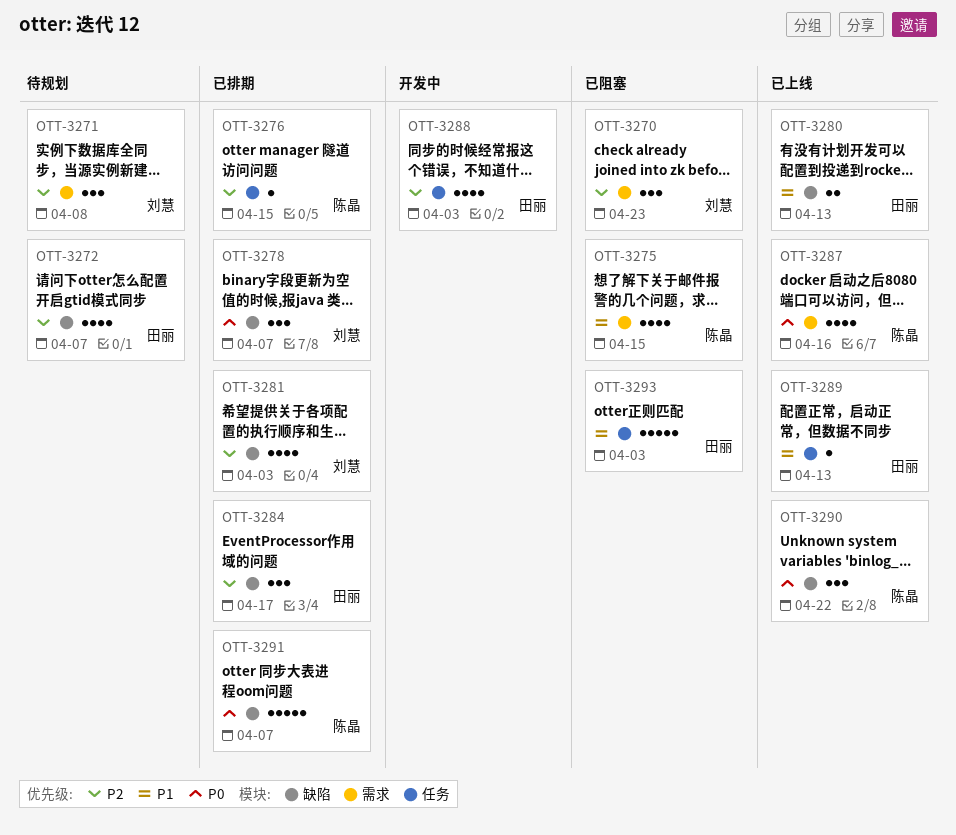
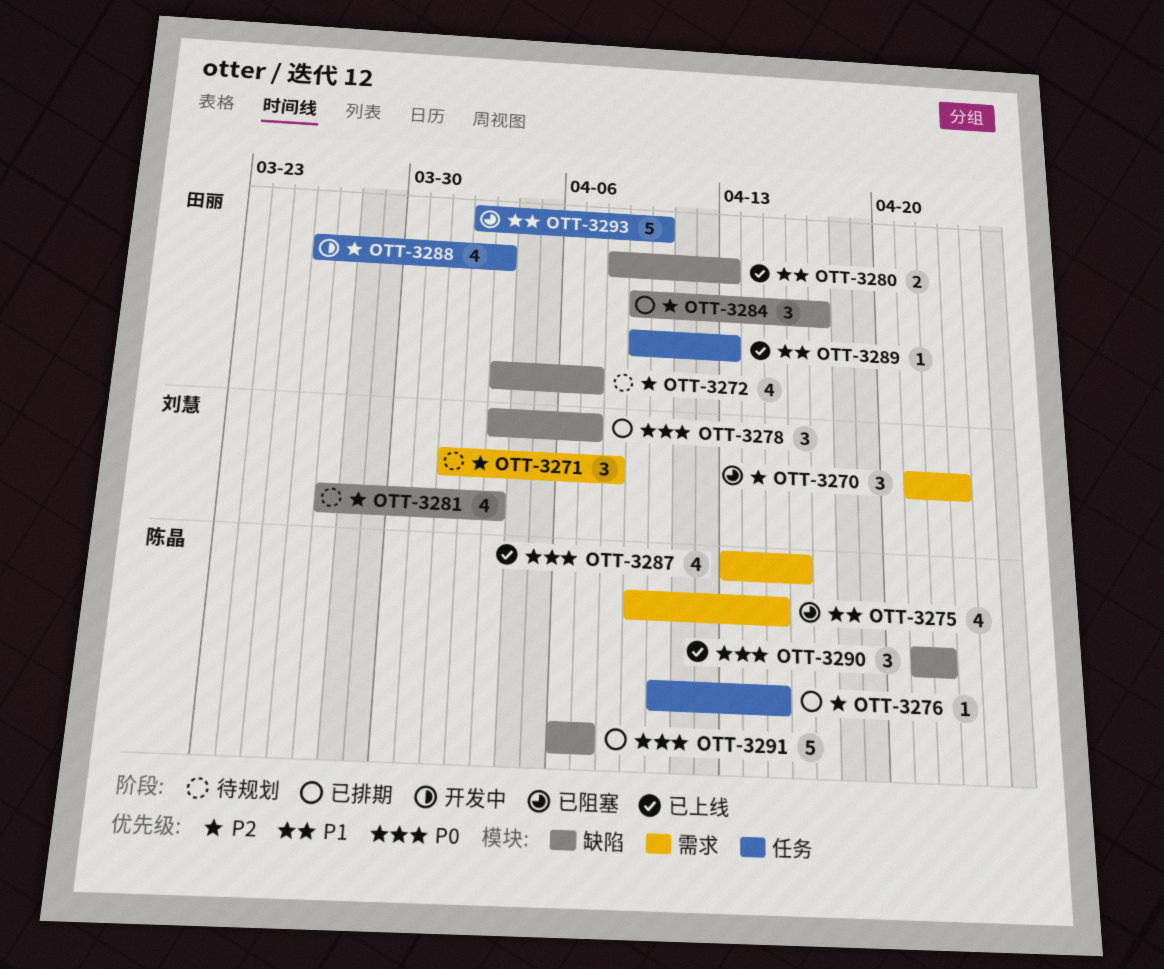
OTT-3281, status: 已排期 -> 待规划
OTT-3293, due: Apr 3 -> Apr 10

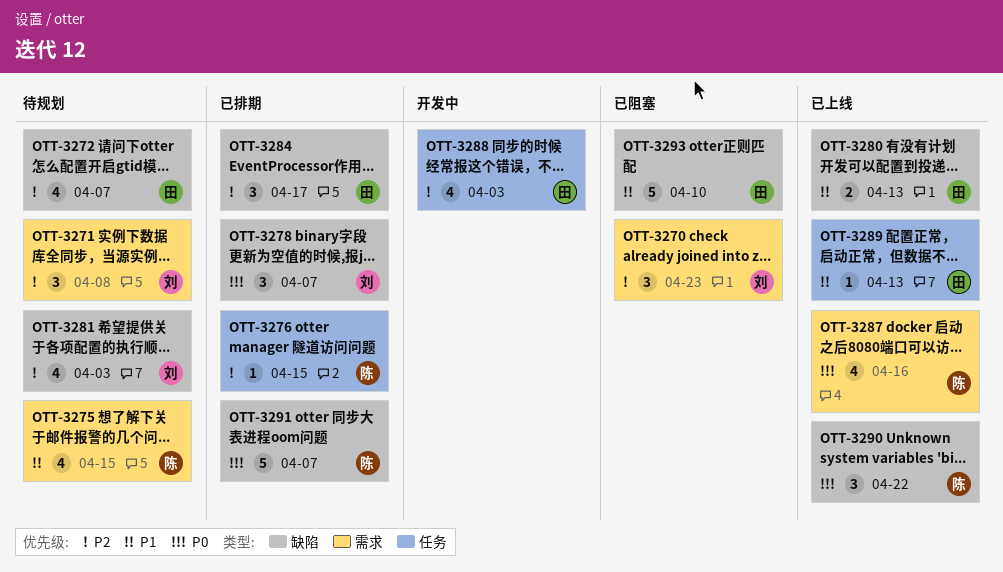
OTT-3275, status: 已阻塞 -> 待规划
OTT-3293, label: 任务 -> 缺陷

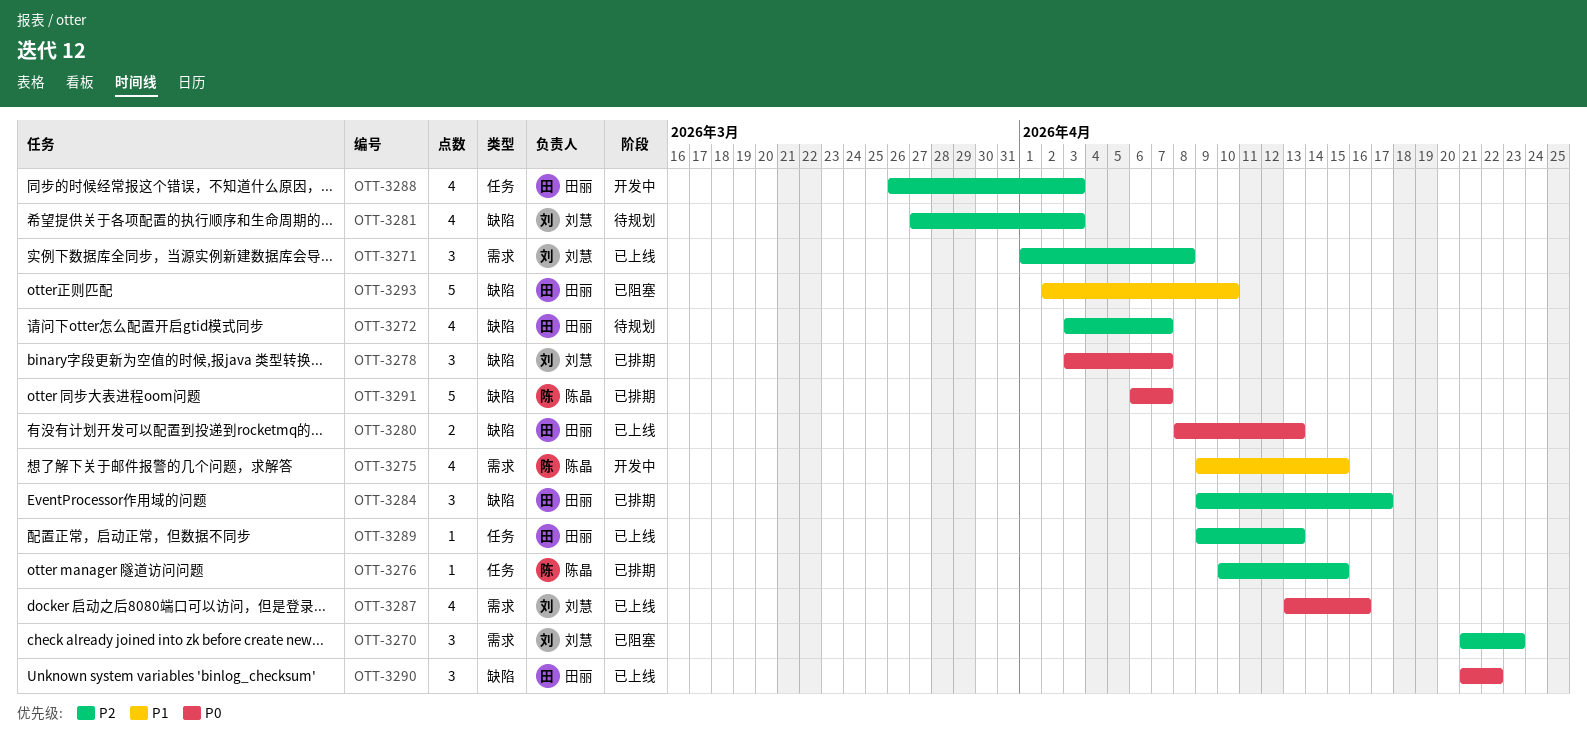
OTT-3271, status: 待规划 -> 已上线
OTT-3275, status: 待规划 -> 开发中
OTT-3280, priority: P1 -> P0
OTT-3287, owner: 陈晶 -> 刘慧
OTT-3289, priority: P1 -> P2
OTT-3290, owner: 陈晶 -> 田丽

